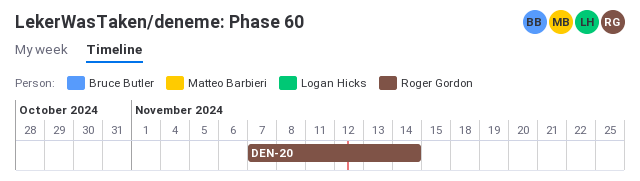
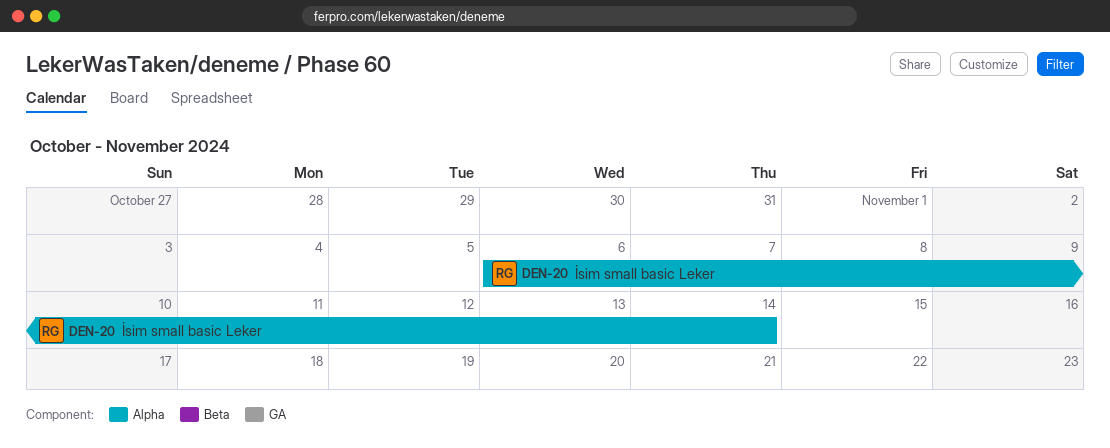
DEN-20, start: Nov 7 -> Nov 6

